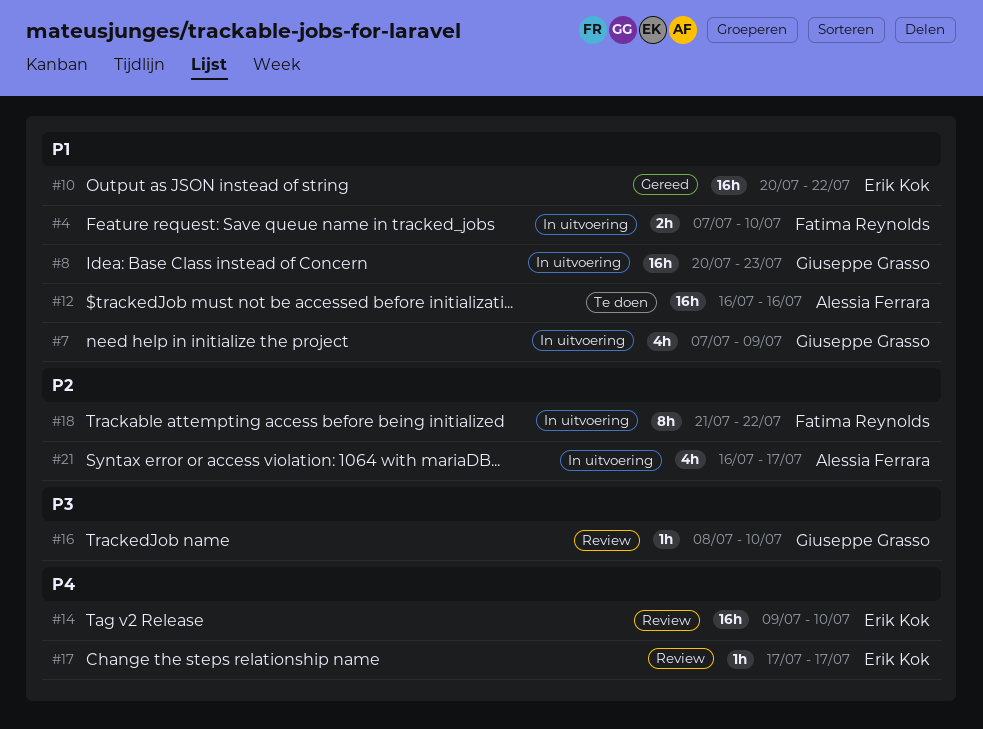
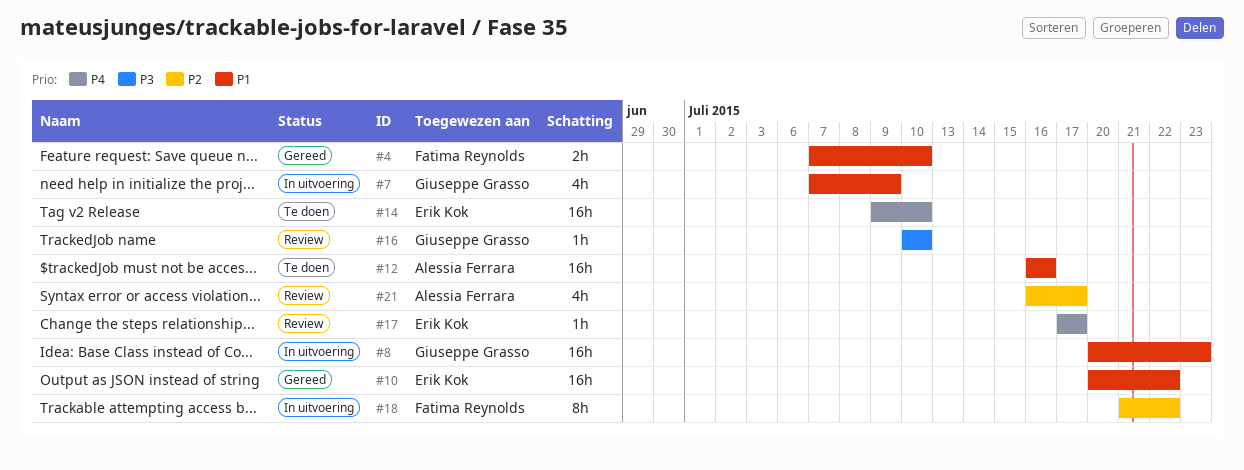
#4, status: In uitvoering -> Gereed
#14, status: Review -> Te doen
#16, start: Jul 8 -> Jul 10
#21, status: In uitvoering -> Review

